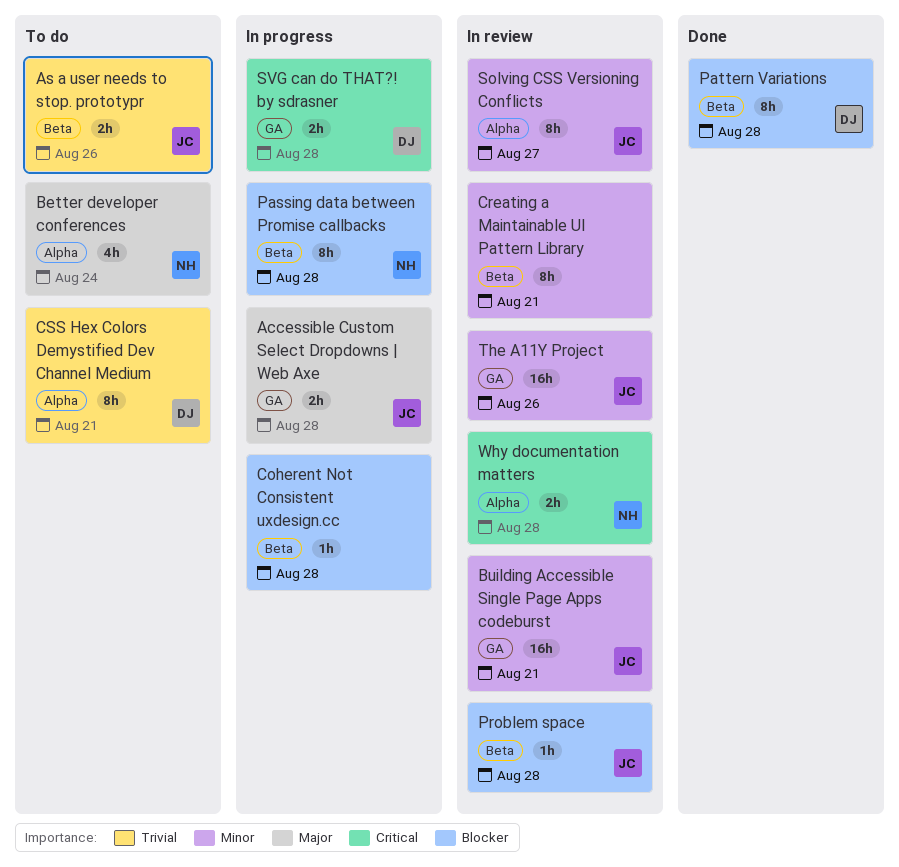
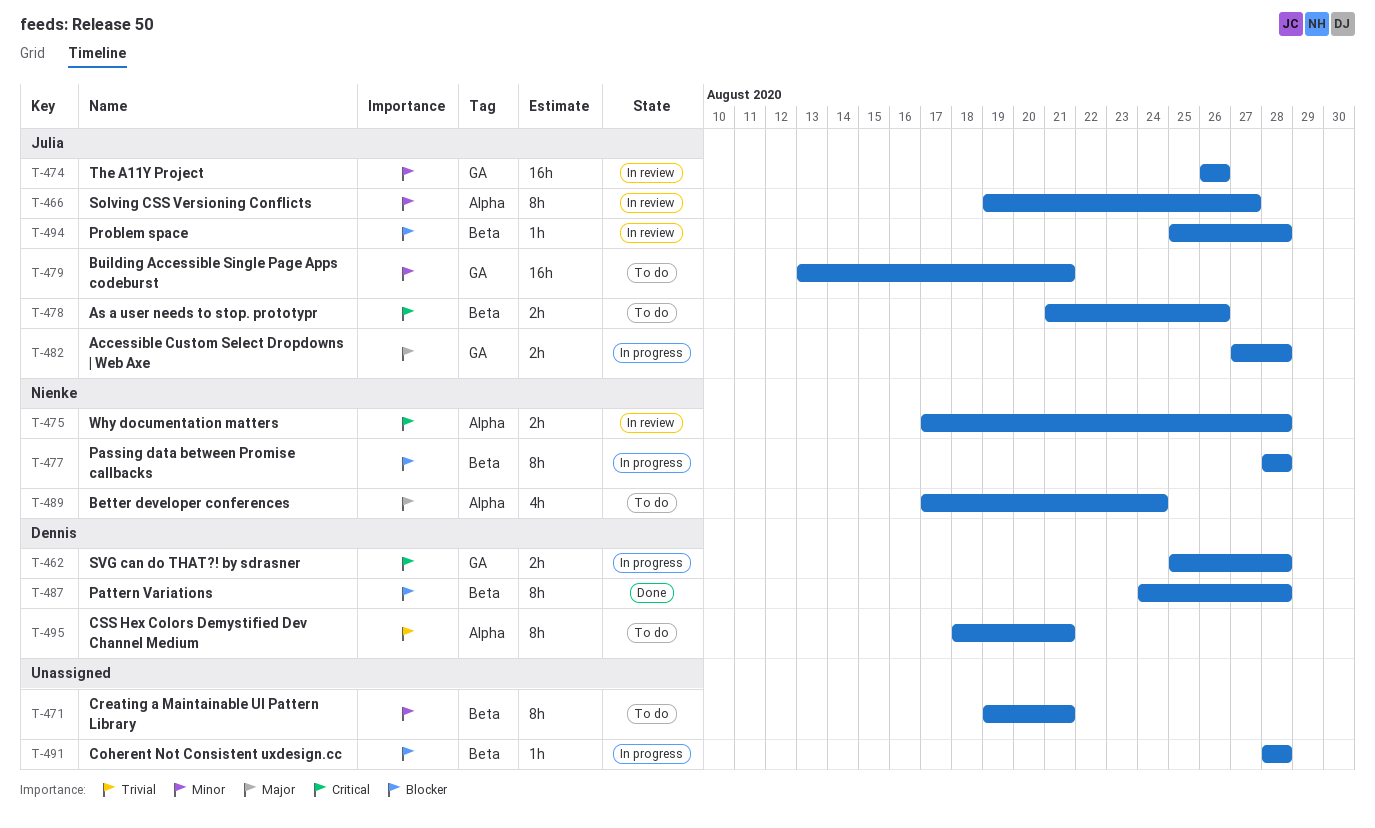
As a user needs to stop. prototypr, priority: Trivial -> Critical
Building Accessible Single Page Apps codeburst, status: In review -> To do
Creating a Maintainable UI Pattern Library, status: In review -> To do

